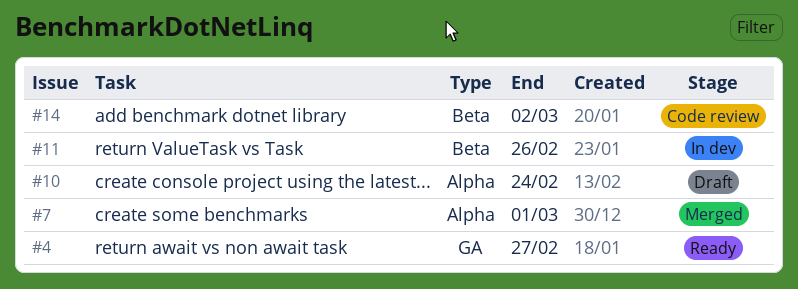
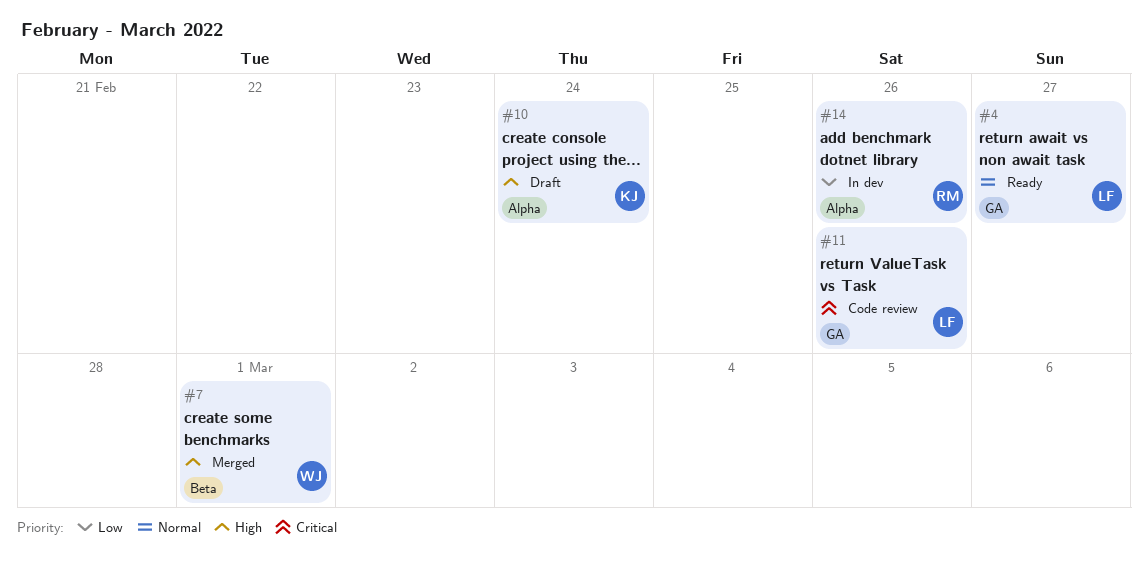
#7, label: Alpha -> Beta
#11, status: In dev -> Code review
#11, label: Beta -> GA
#14, status: Code review -> In dev
#14, label: Beta -> Alpha
#14, due: Mar 2 -> Feb 26

